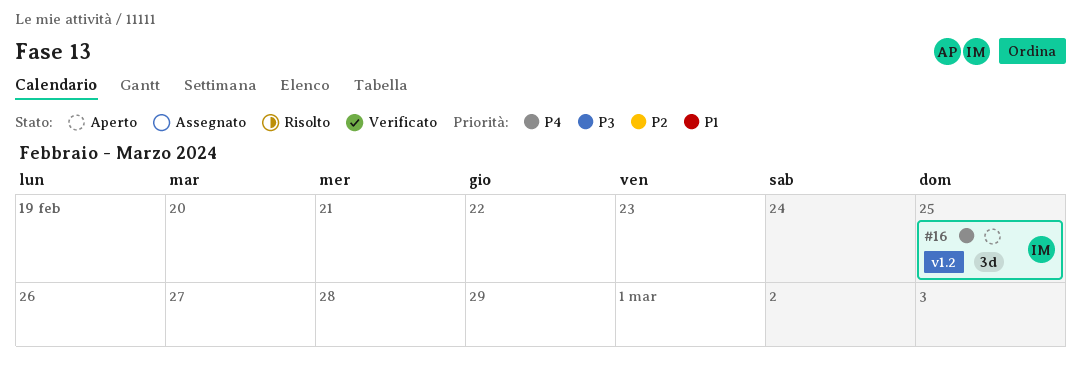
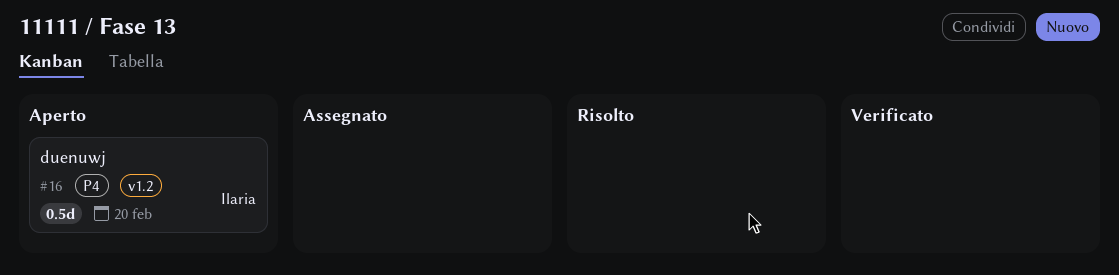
#16, estimate: 3d -> 0.5d
#16, due: Feb 25 -> Feb 20

